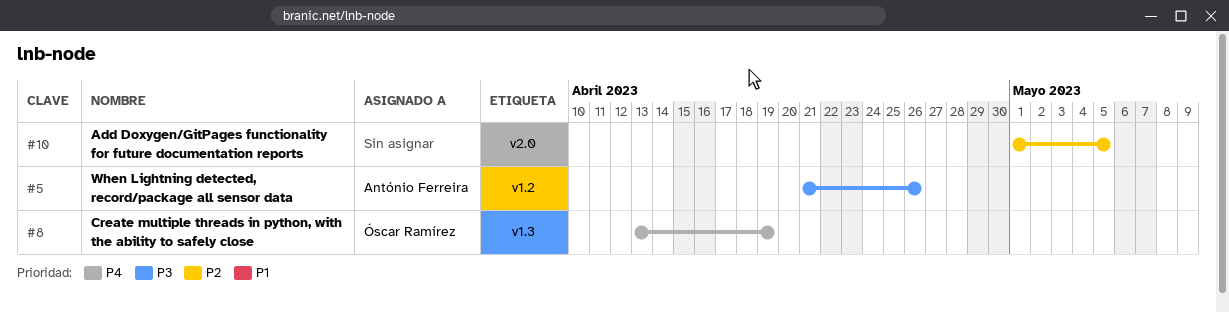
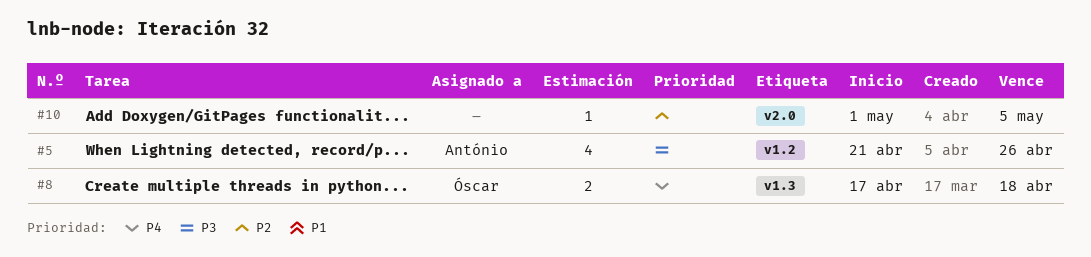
#8, start: Apr 13 -> Apr 17
#8, due: Apr 19 -> Apr 18

